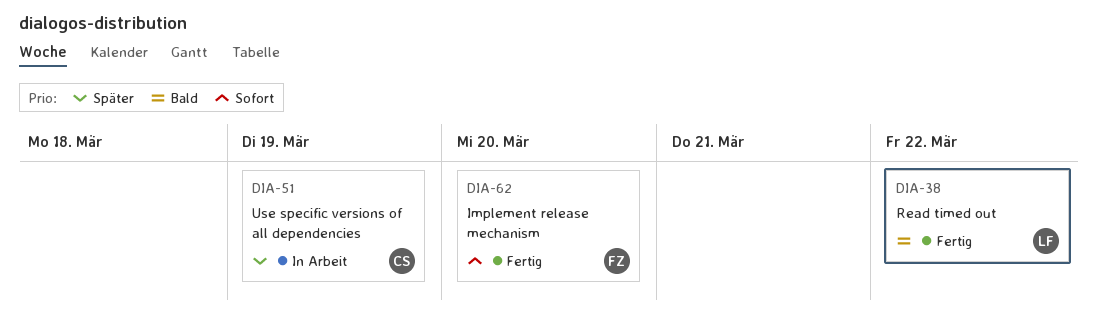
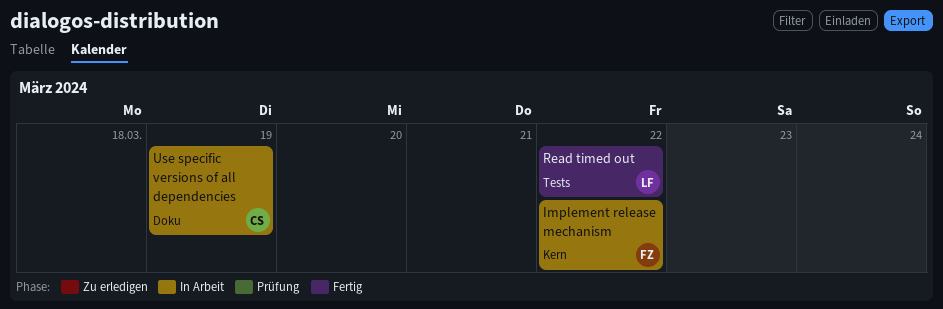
Implement release mechanism, status: Fertig -> In Arbeit
Implement release mechanism, due: Mar 20 -> Mar 22

